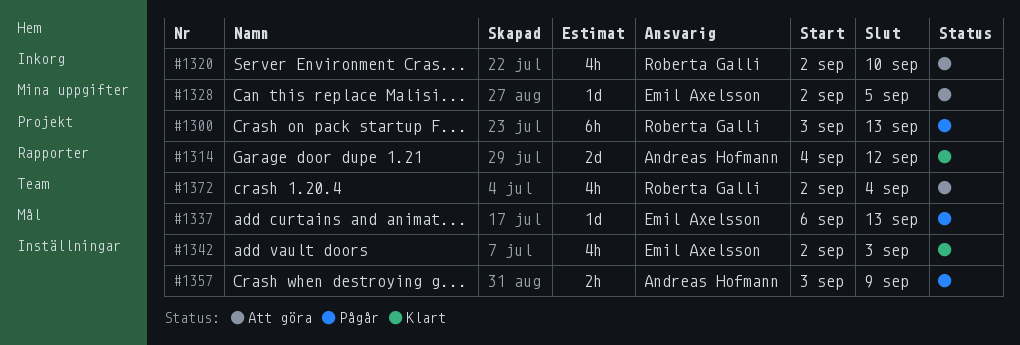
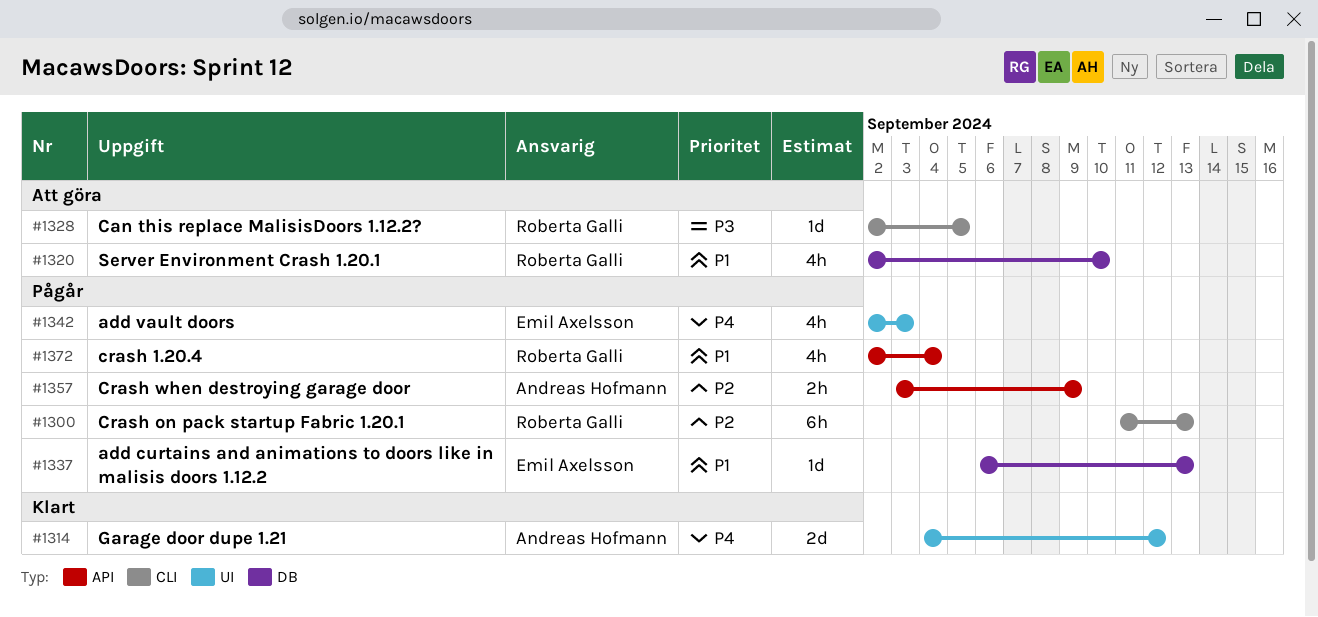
#1300, start: Sep 3 -> Sep 11
#1328, owner: Emil Axelsson -> Roberta Galli
#1342, status: Klart -> Pågår
#1372, status: Att göra -> Pågår

